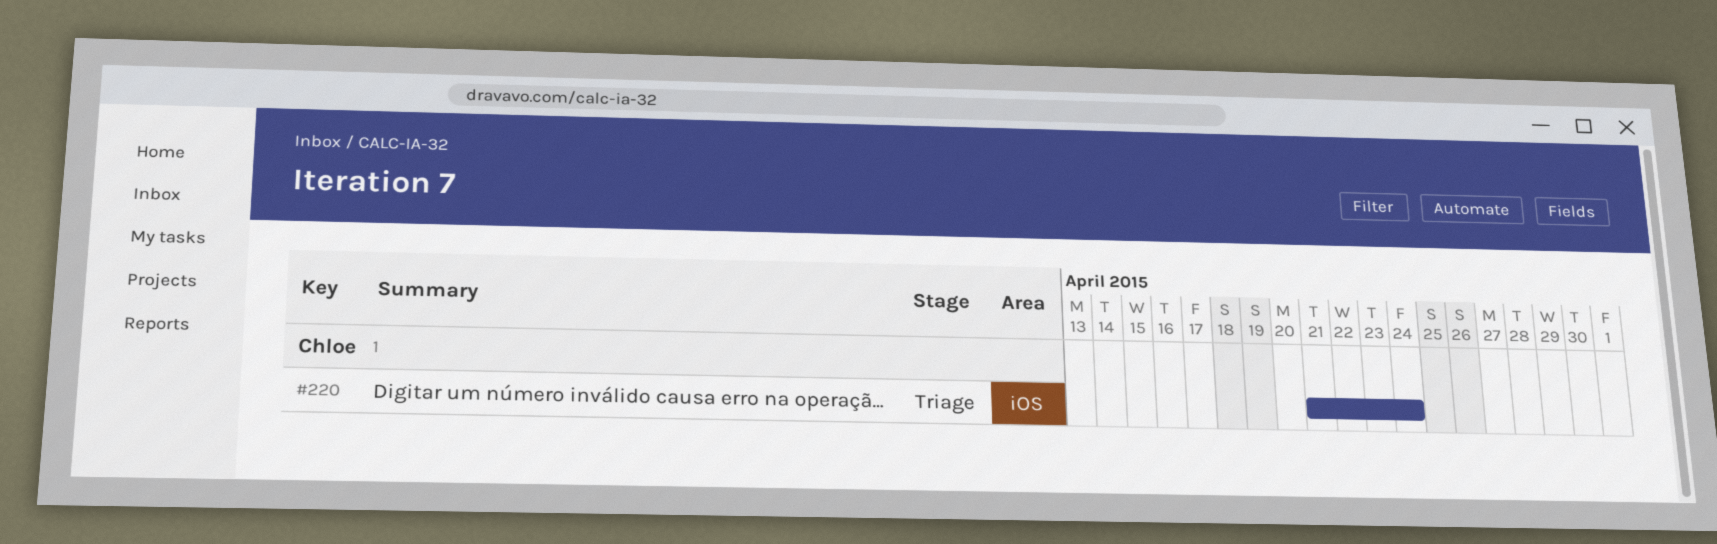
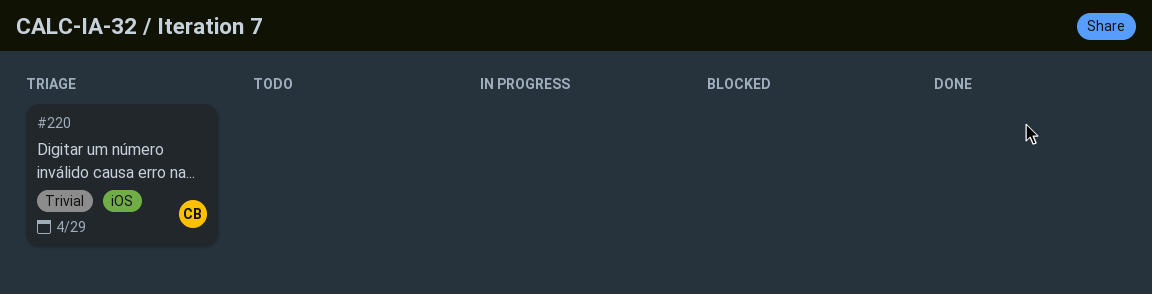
#220, due: Apr 24 -> Apr 29

